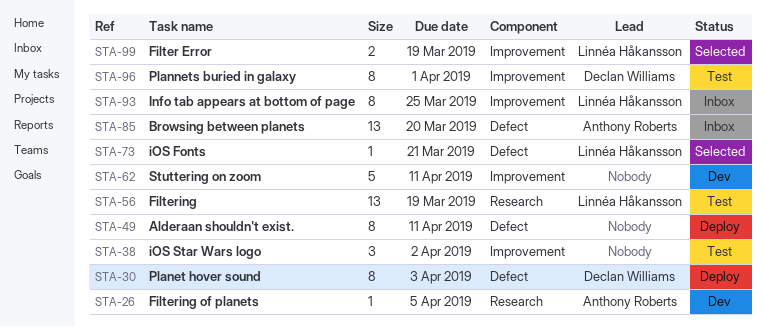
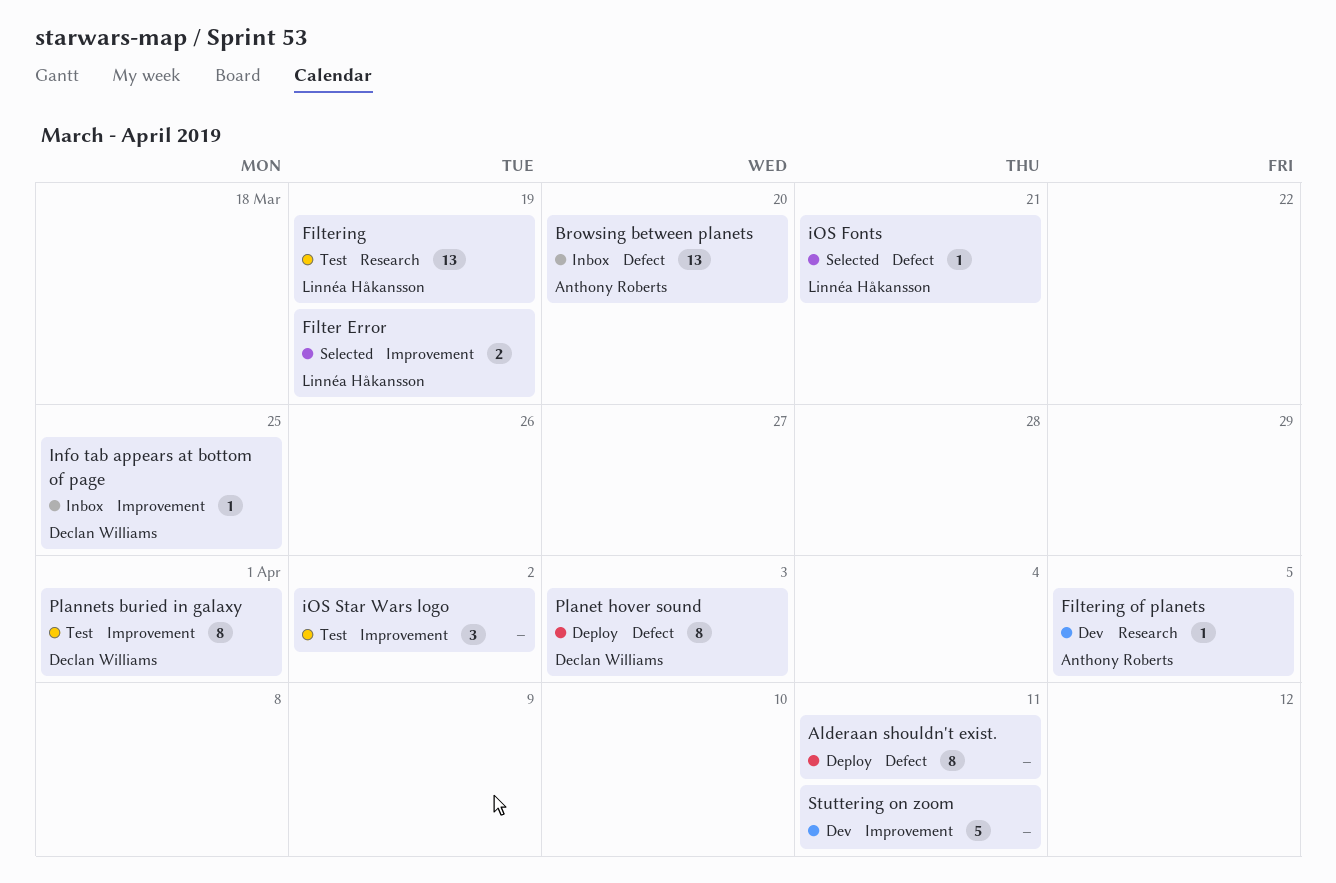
Info tab appears at bottom of page, owner: Linnéa Håkansson -> Declan Williams
Info tab appears at bottom of page, estimate: 8 -> 1

